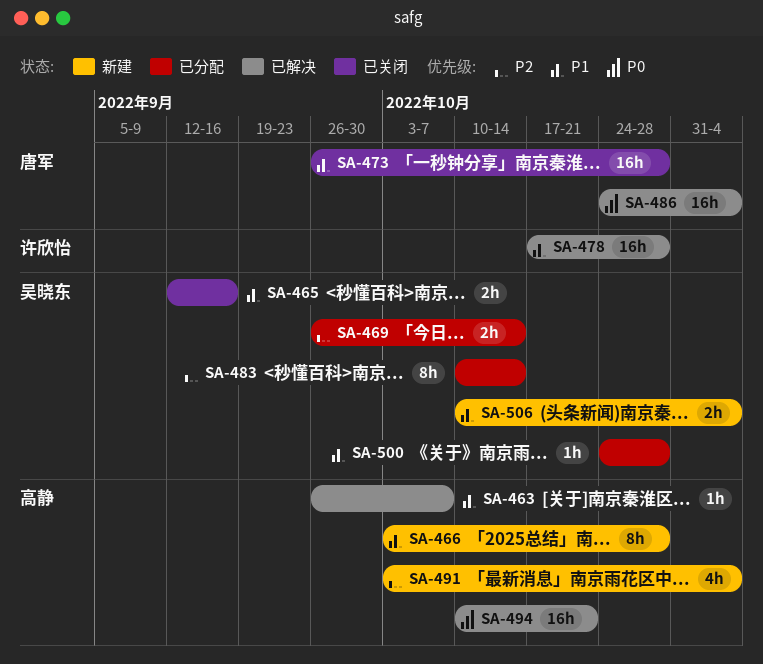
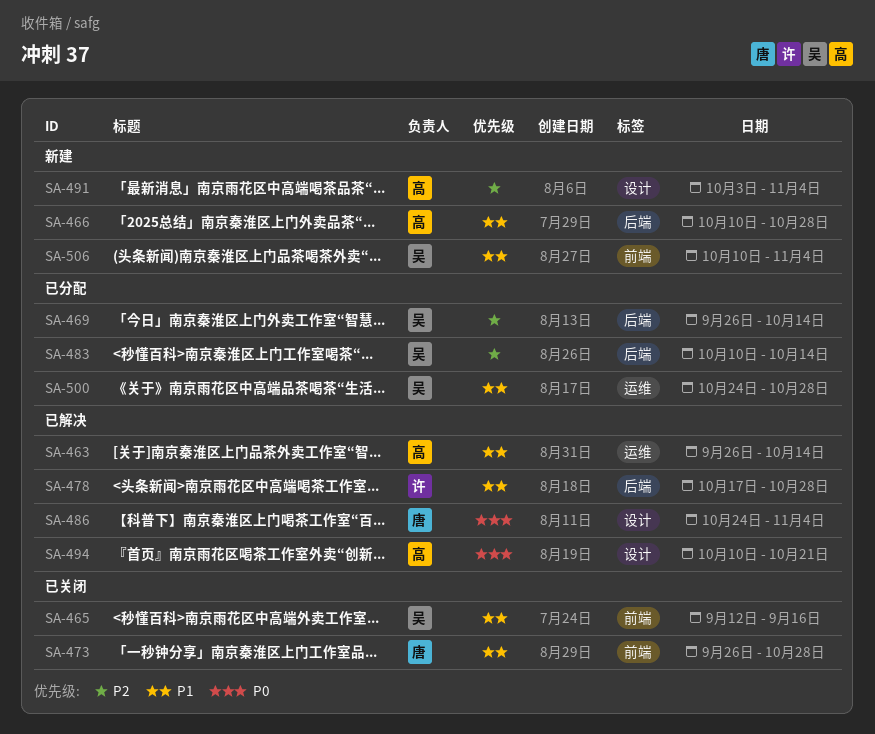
SA-463, due: Oct 7 -> Oct 14
SA-466, start: Oct 3 -> Oct 10

